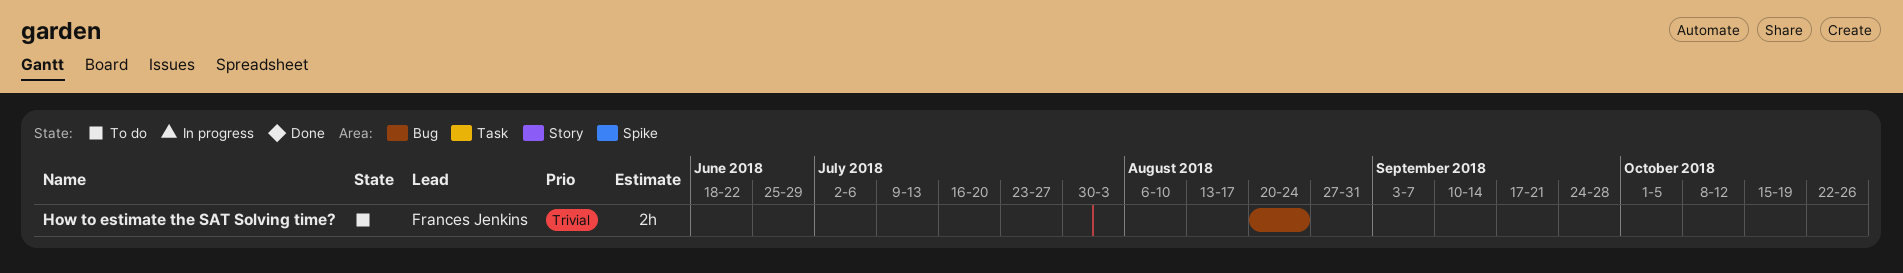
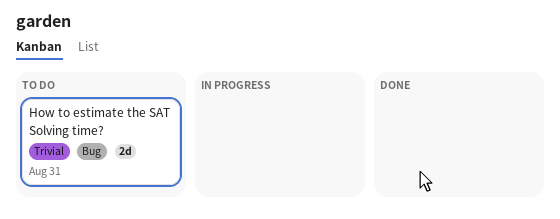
How to estimate the SAT Solving time?, estimate: 2h -> 2d
How to estimate the SAT Solving time?, due: Aug 24 -> Aug 31

